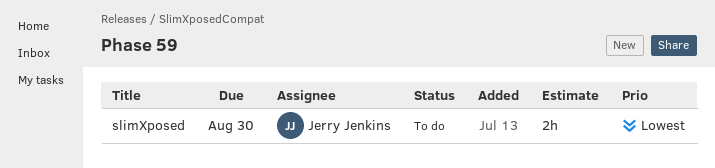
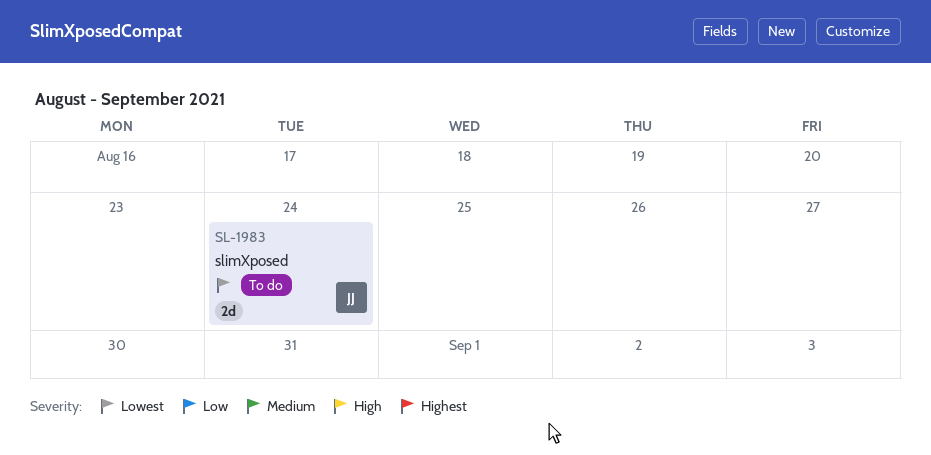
slimXposed, estimate: 2h -> 2d
slimXposed, due: Aug 30 -> Aug 24

